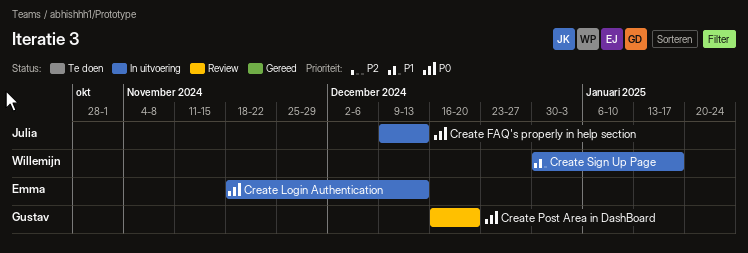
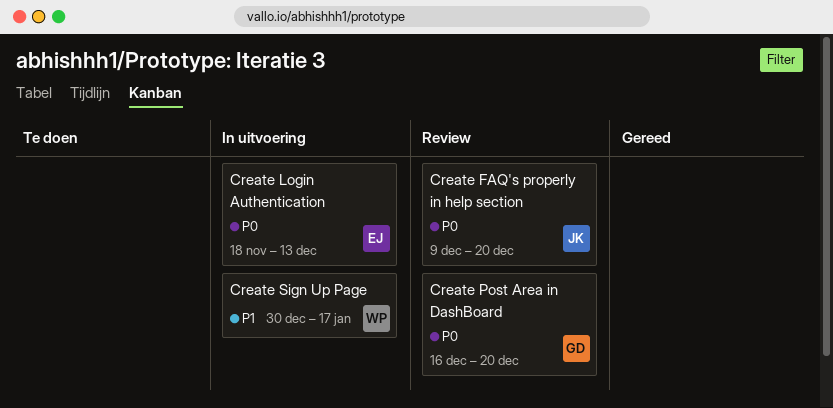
Create FAQ's properly in help section, status: In uitvoering -> Review
Create FAQ's properly in help section, due: Dec 13 -> Dec 20

